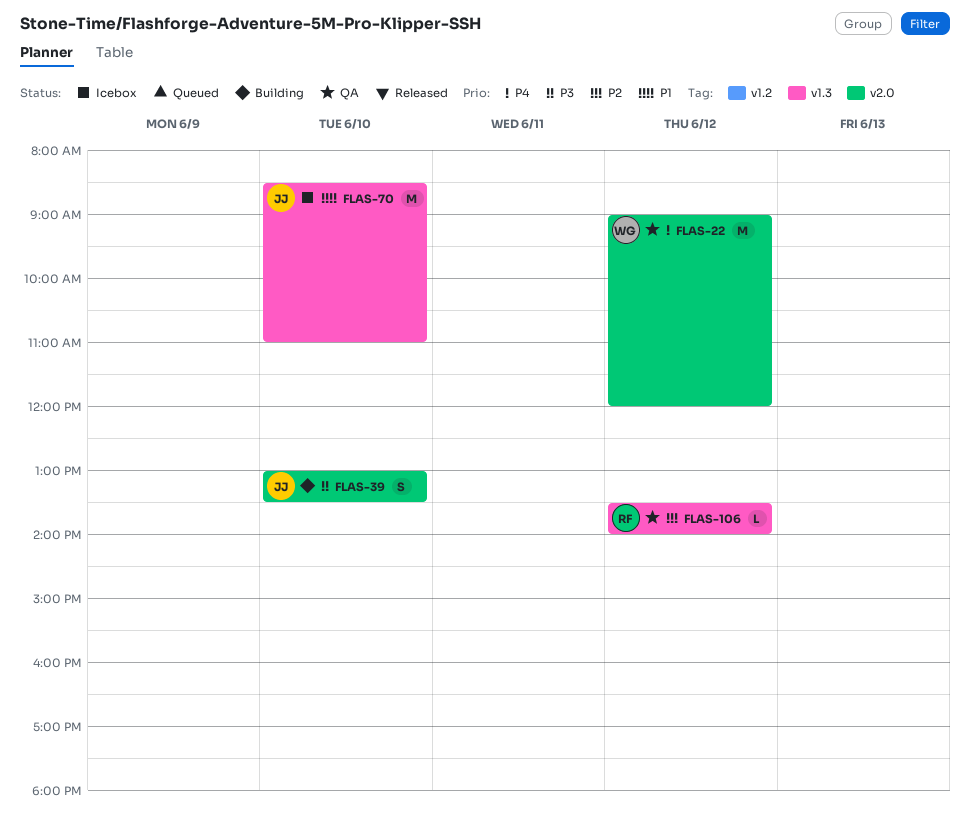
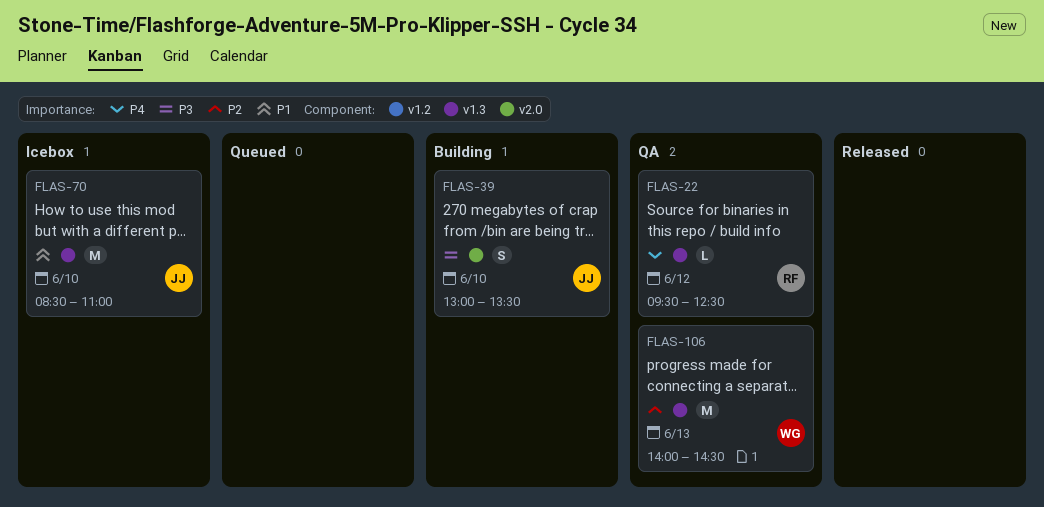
FLAS-22, owner: WG -> RF
FLAS-22, label: v2.0 -> v1.3
FLAS-22, estimate: M -> L
FLAS-22, begins: 09:00 -> 09:30
FLAS-22, ends: 12:00 -> 12:30
FLAS-106, owner: RF -> WG
FLAS-106, estimate: L -> M
FLAS-106, day: Jun 12 -> Jun 13
FLAS-106, begins: 13:30 -> 14:00
FLAS-106, ends: 14:00 -> 14:30

